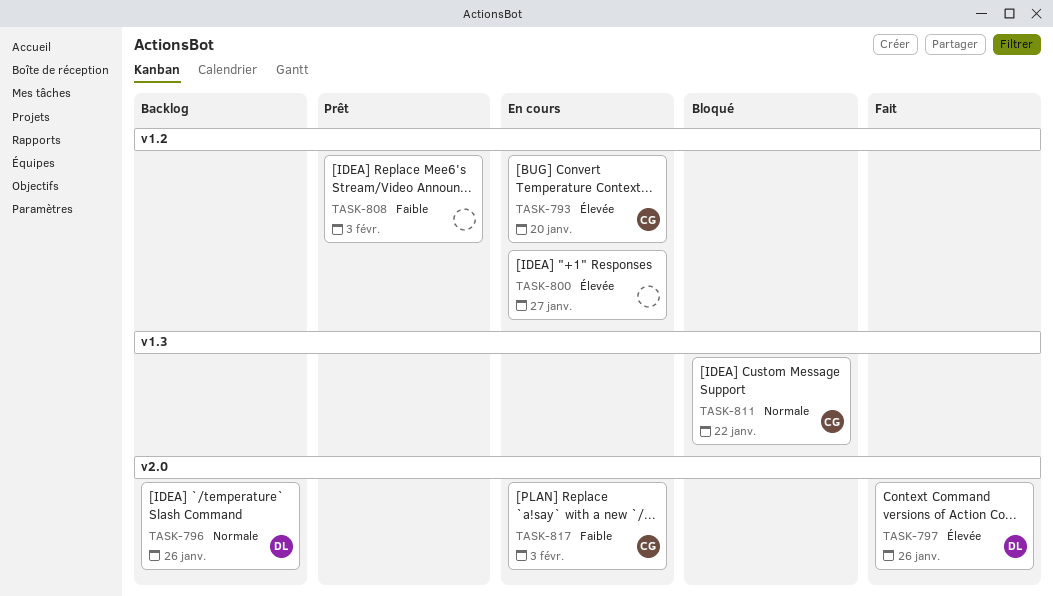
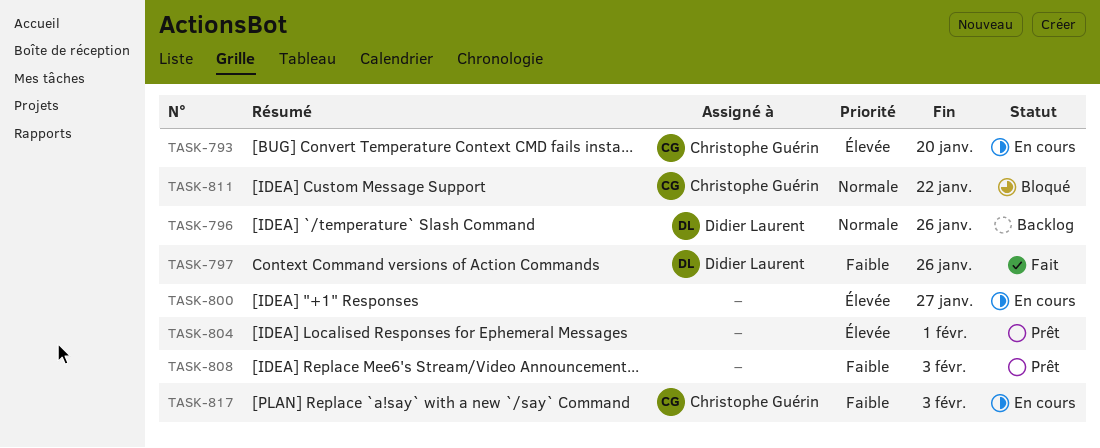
TASK-797, priority: Élevée -> Faible
TASK-804: none -> present

